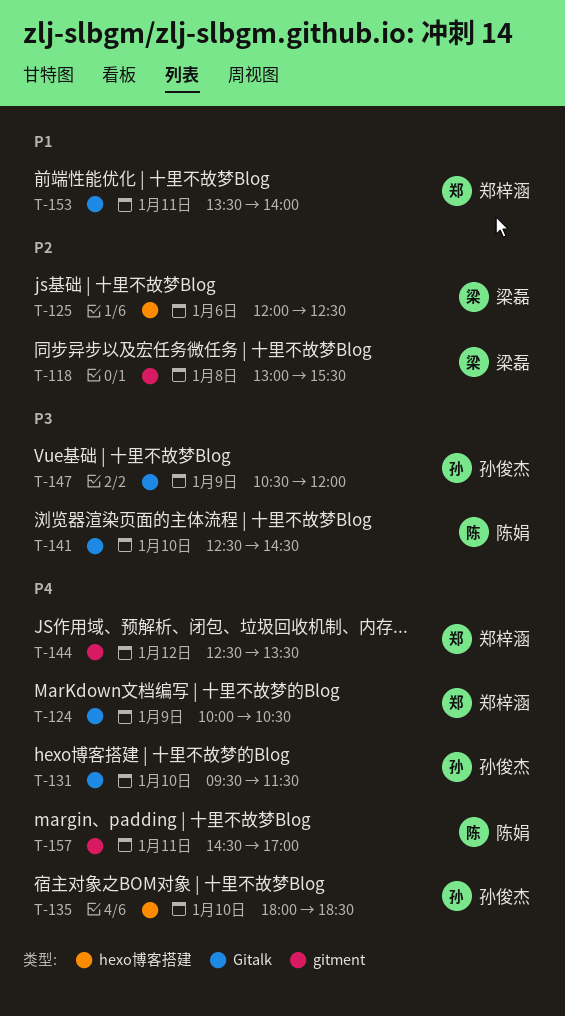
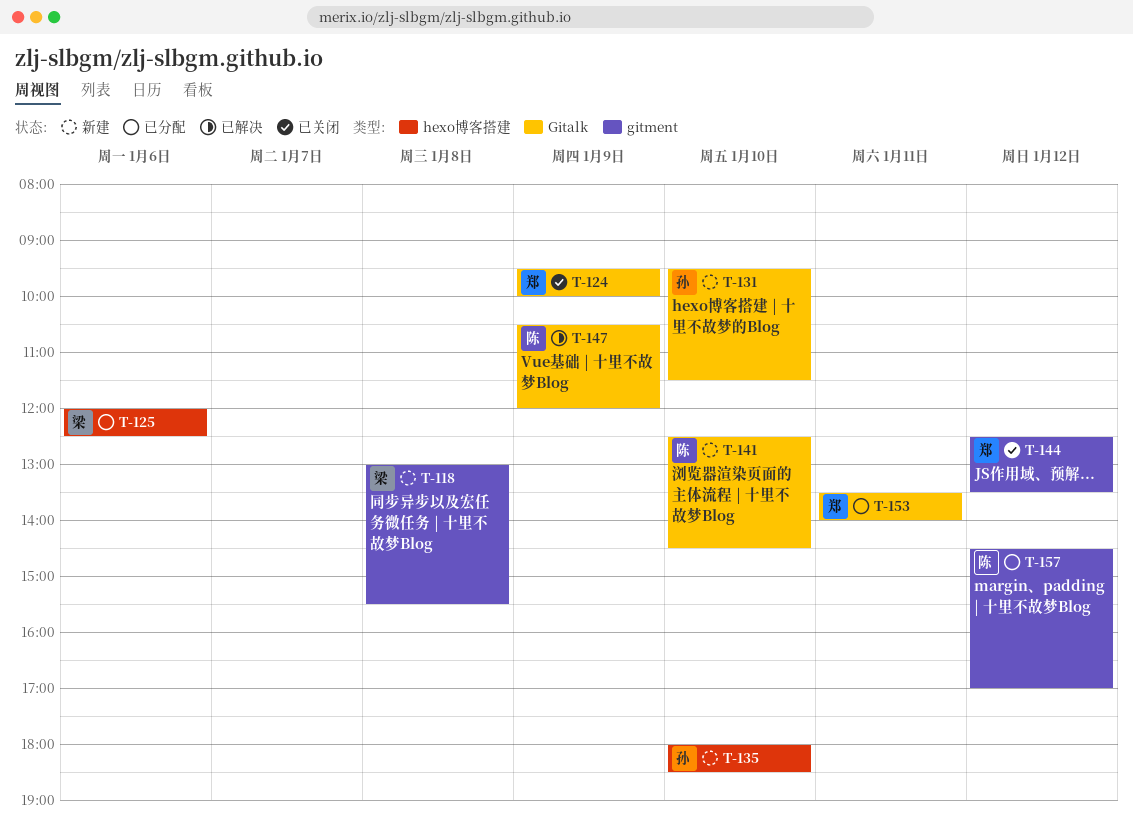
T-124, begins: 10:00 -> 09:30
T-124, ends: 10:30 -> 10:00
T-147, owner: 孙俊杰 -> 陈娟
T-157, day: Jan 11 -> Jan 12

